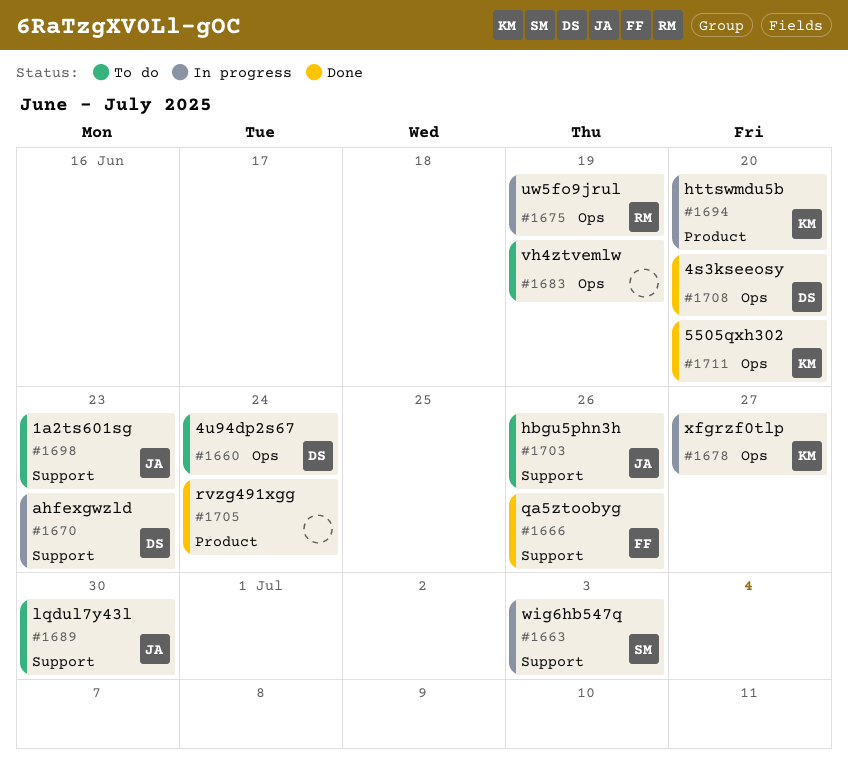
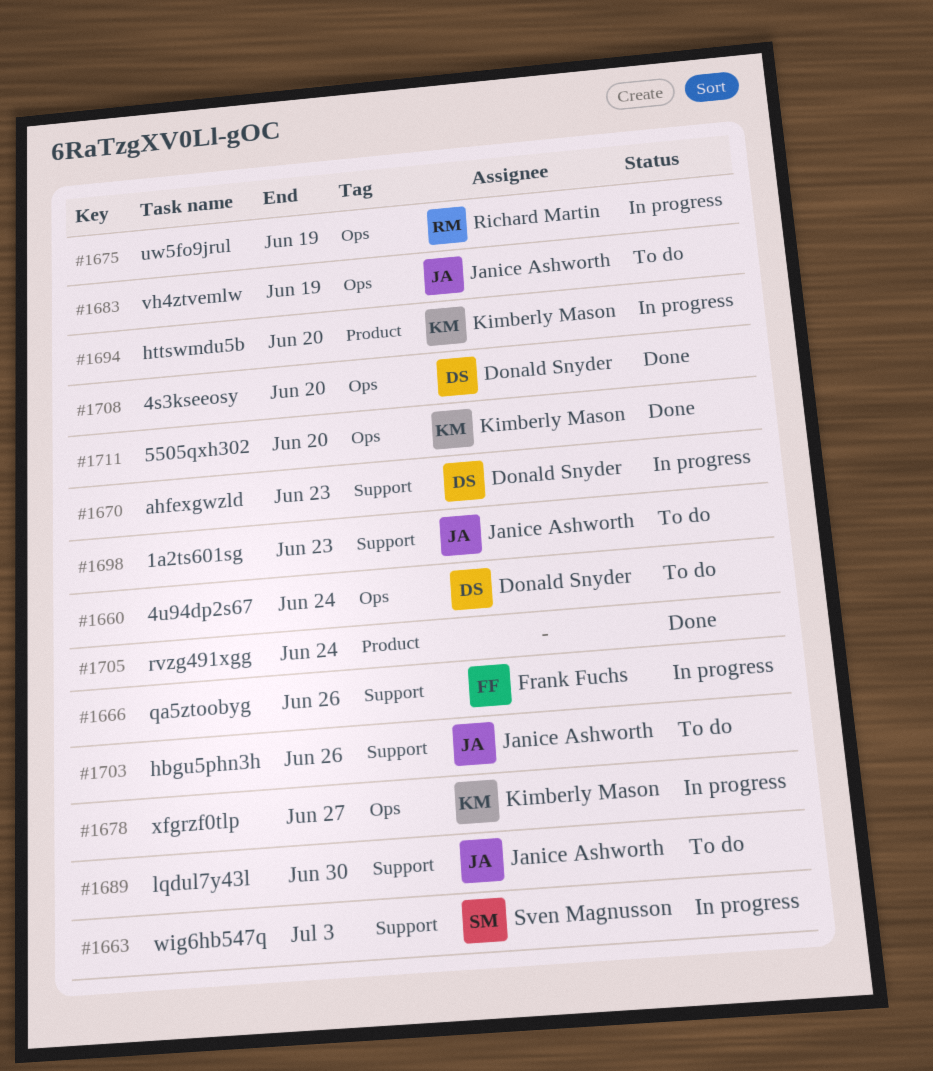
#1666, status: Done -> In progress
#1683, owner: none -> Janice Ashworth

